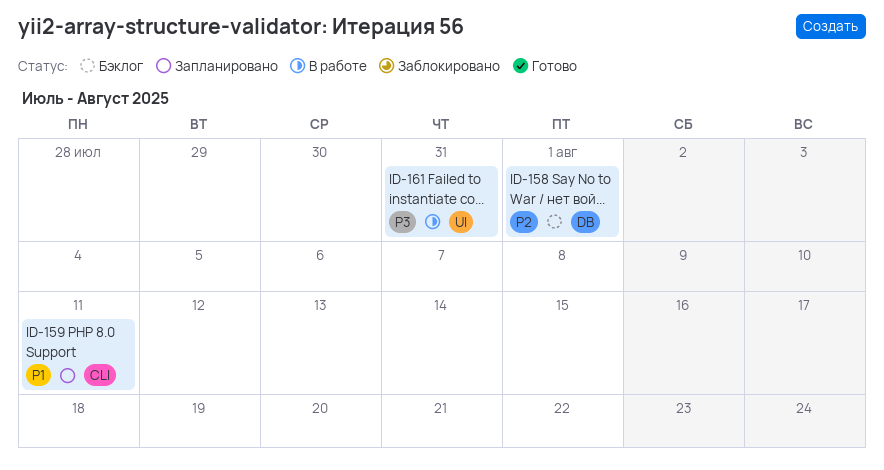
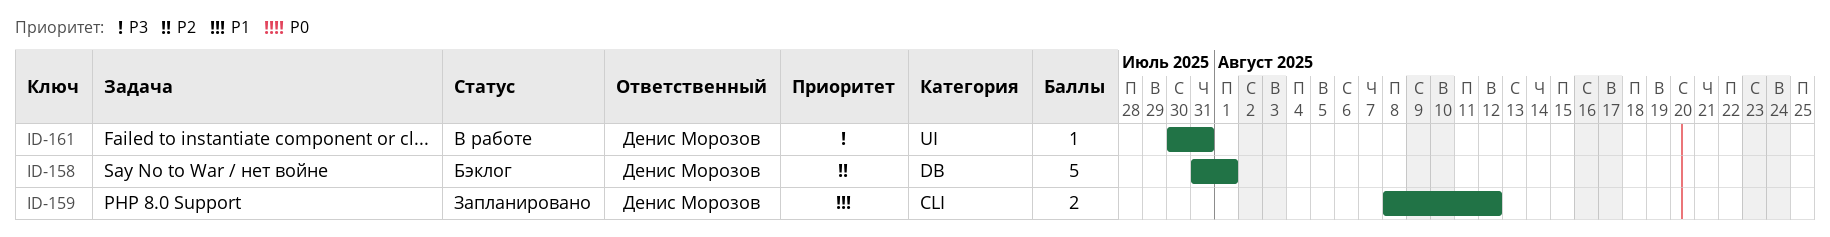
ID-159, due: Aug 11 -> Aug 12

